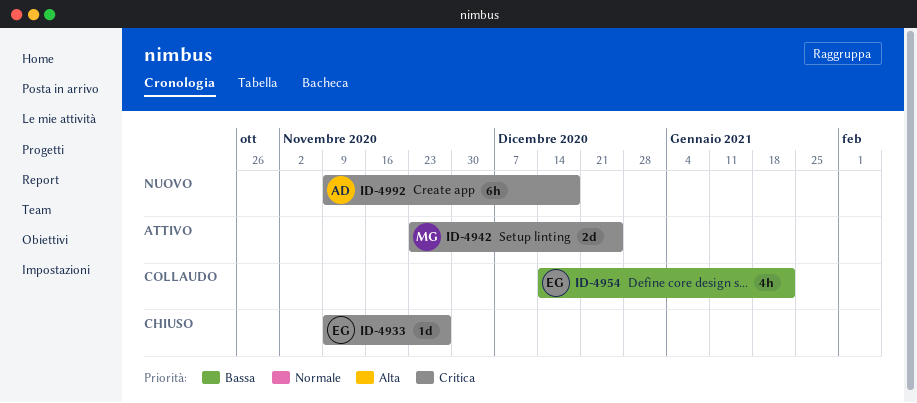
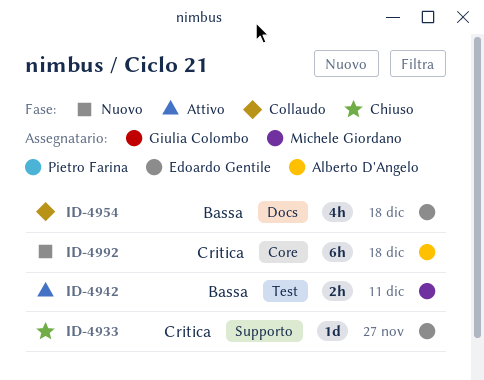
ID-4942, priority: Critica -> Bassa
ID-4942, estimate: 2d -> 2h
ID-4942, due: Dec 25 -> Dec 11
ID-4954, due: Jan 22 -> Dec 18

